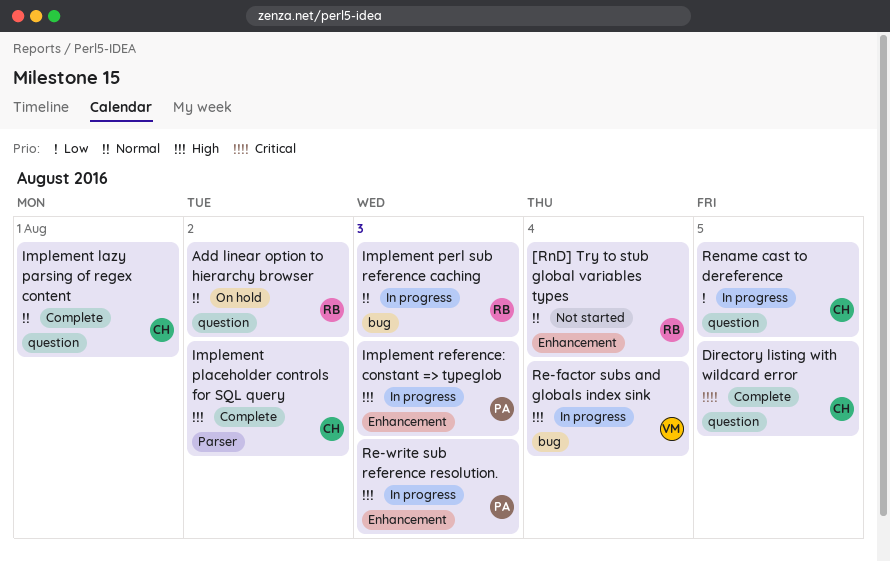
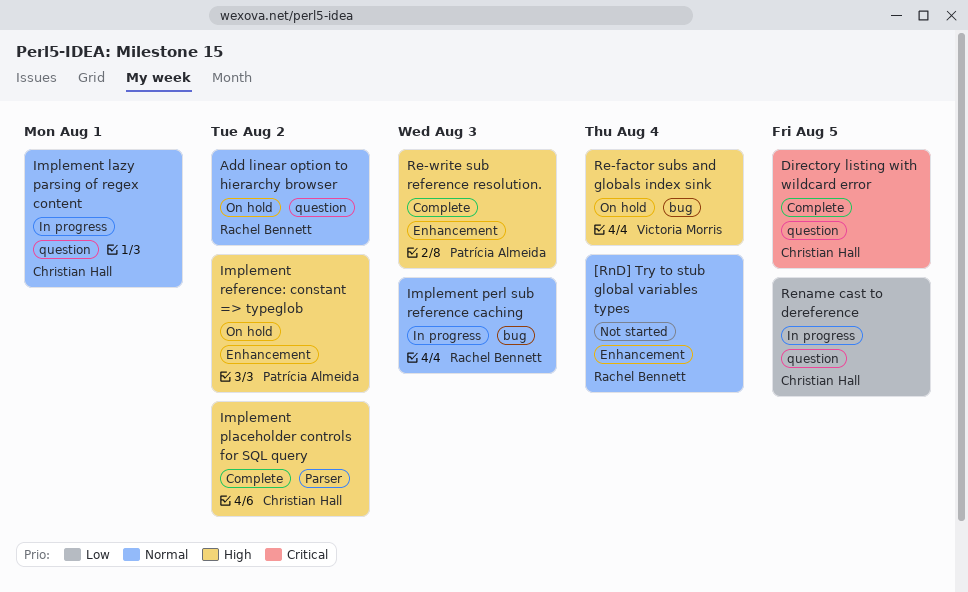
Implement lazy parsing of regex content, status: Complete -> In progress
Implement reference: constant => typeglob, status: In progress -> On hold
Implement reference: constant => typeglob, due: Aug 3 -> Aug 2
Re-factor subs and globals index sink, status: In progress -> On hold
Re-write sub reference resolution., status: In progress -> Complete

